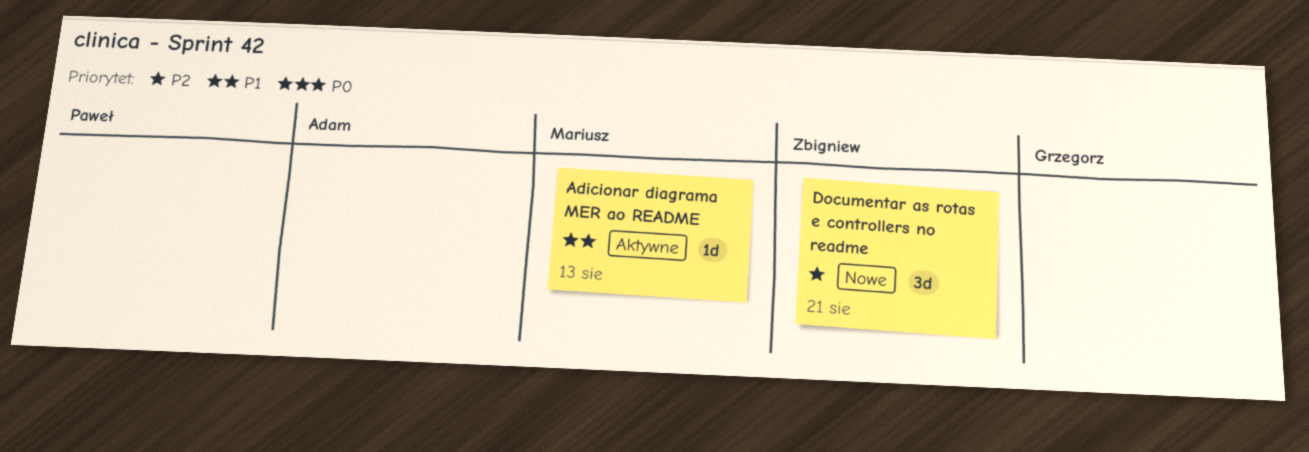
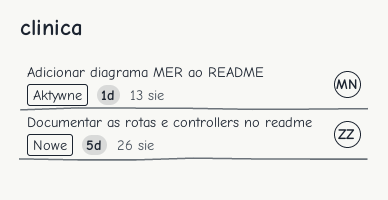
Documentar as rotas e controllers no readme, estimate: 3d -> 5d
Documentar as rotas e controllers no readme, due: Aug 21 -> Aug 26

